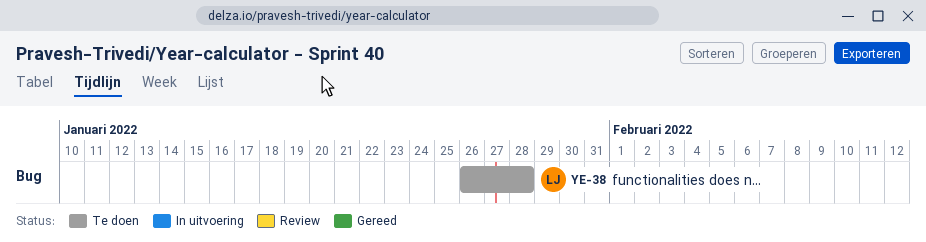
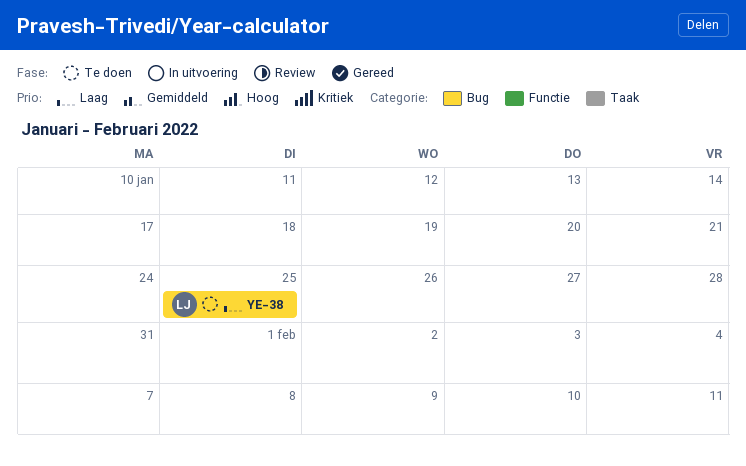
YE-38, start: Jan 26 -> Jan 25
YE-38, due: Jan 28 -> Jan 25

